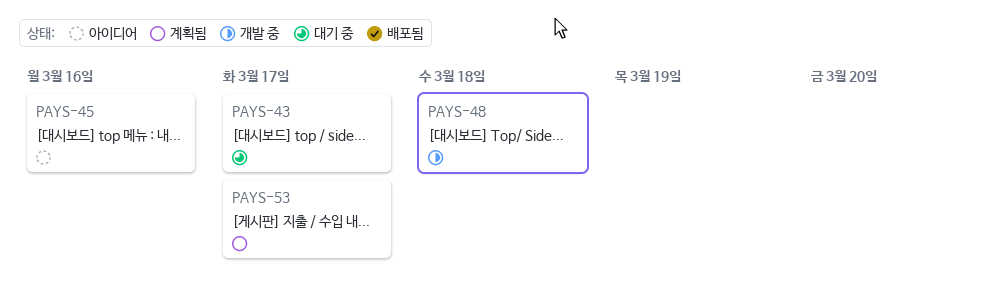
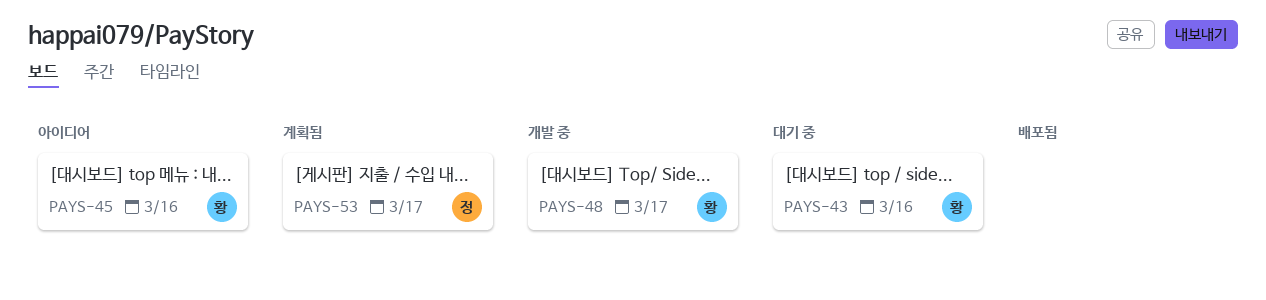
PAYS-43, due: Mar 17 -> Mar 16
PAYS-48, due: Mar 18 -> Mar 17

